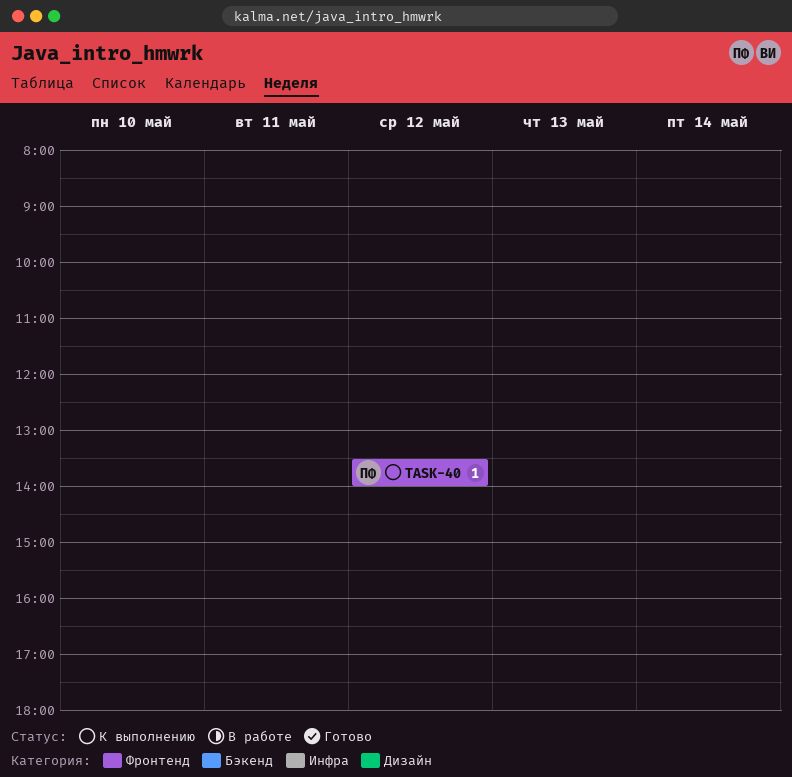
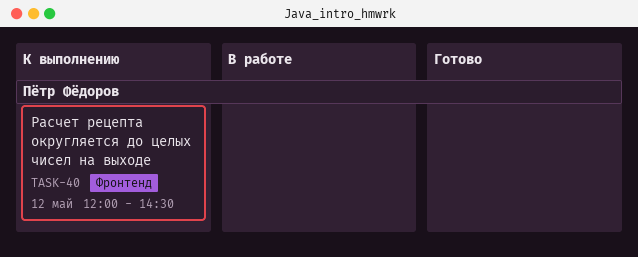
TASK-40, begins: 13:30 -> 12:00
TASK-40, ends: 14:00 -> 14:30

